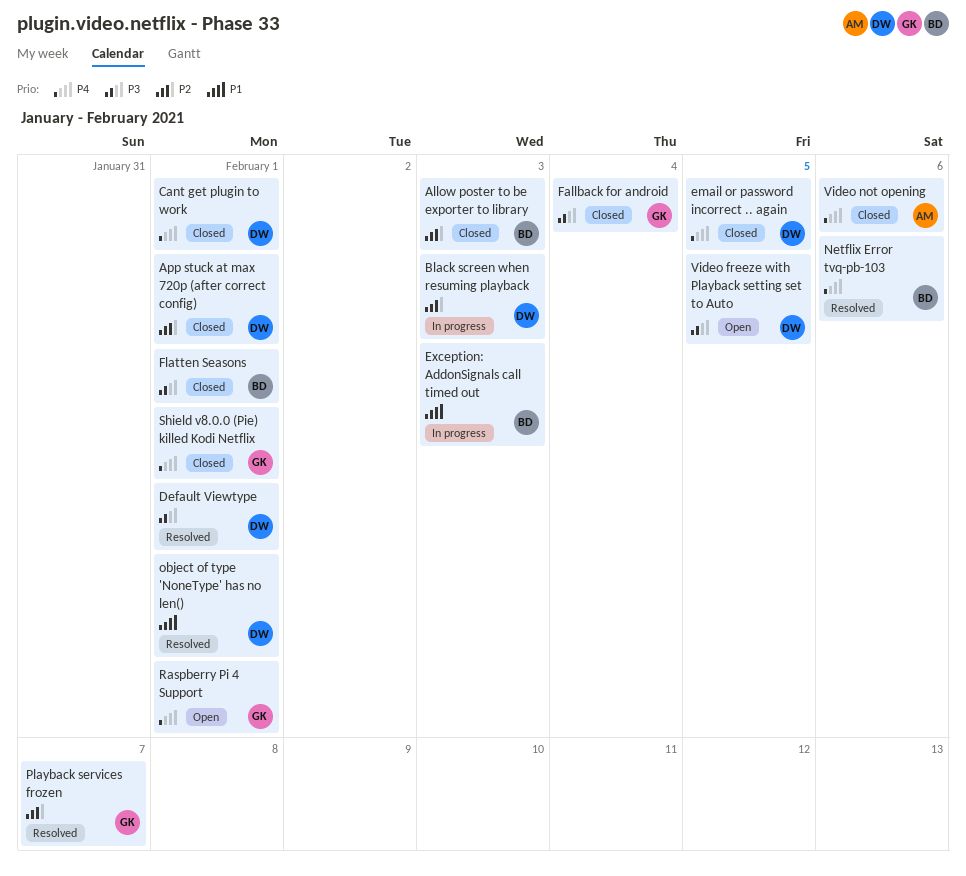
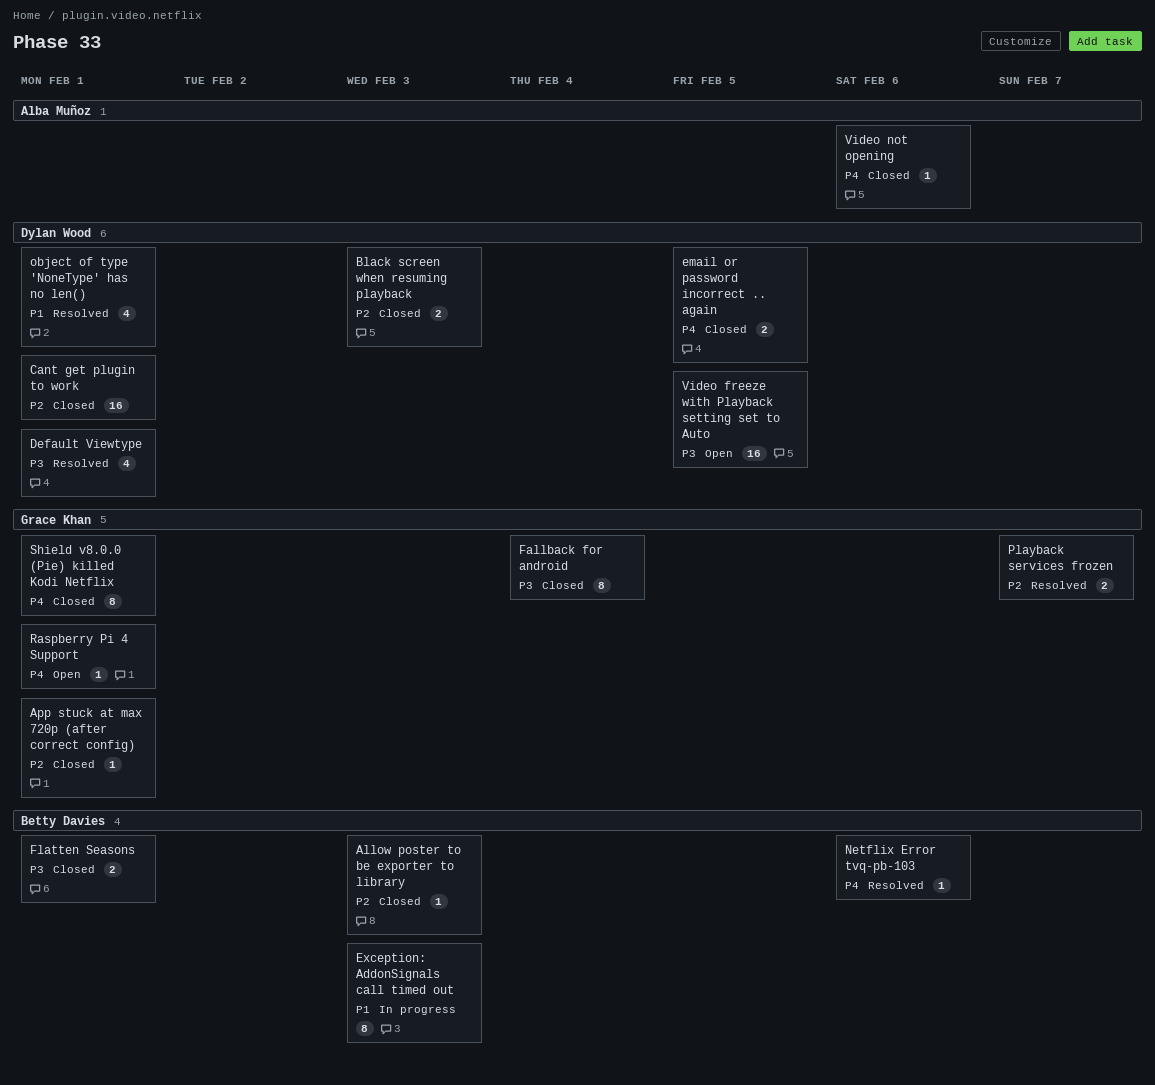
App stuck at max 720p (after correct config), owner: Dylan Wood -> Grace Khan
Black screen when resuming playback, status: In progress -> Closed
Cant get plugin to work, priority: P4 -> P2

